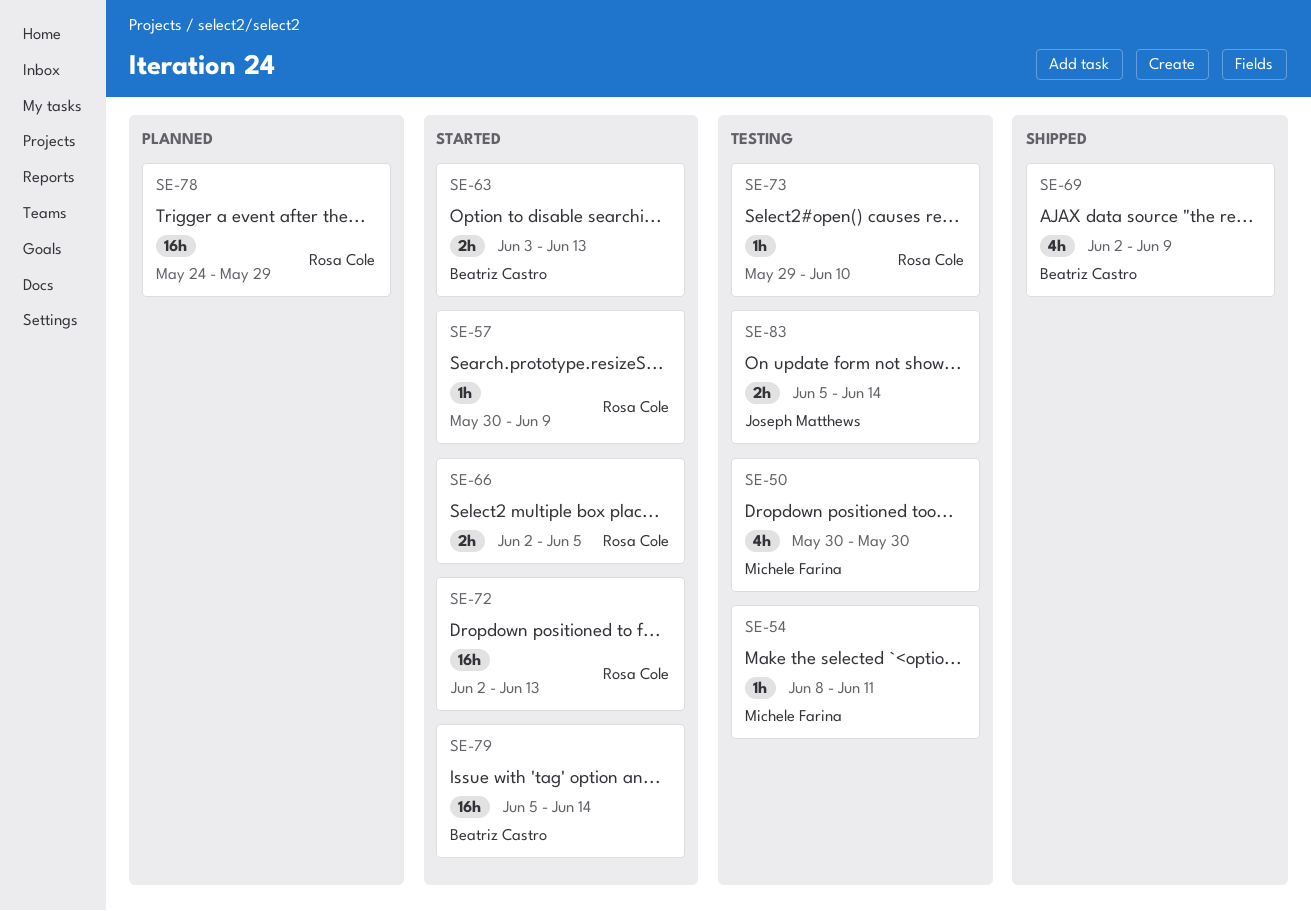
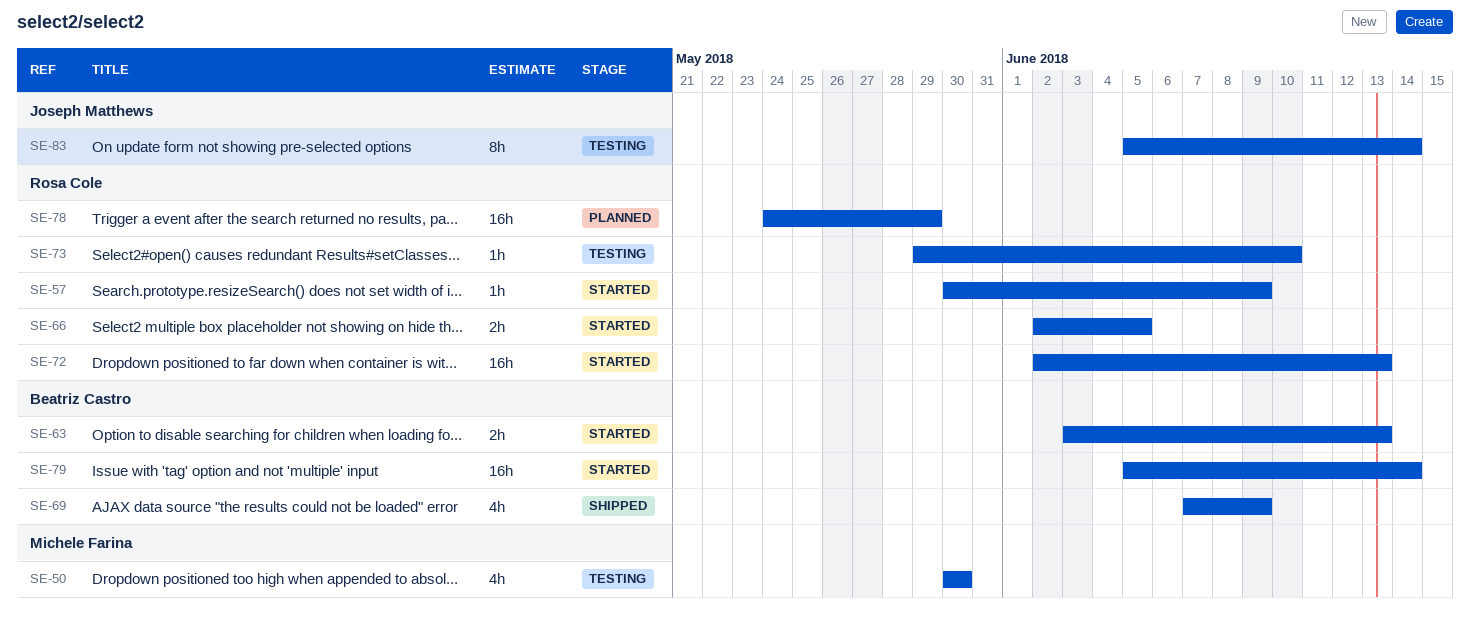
SE-54: present -> none
SE-69, start: Jun 2 -> Jun 7
SE-83, estimate: 2h -> 8h

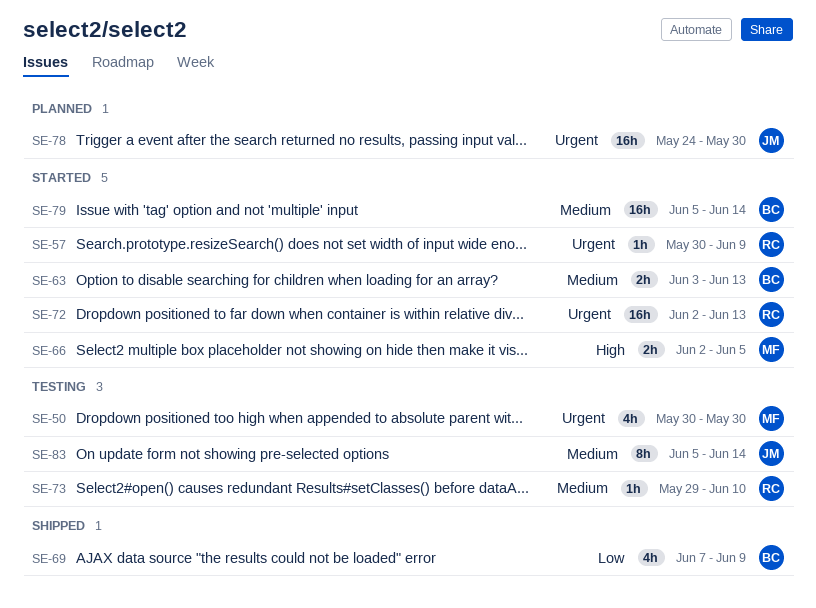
SE-66, owner: Rosa Cole -> Michele Farina
SE-78, owner: Rosa Cole -> Joseph Matthews
SE-78, due: May 29 -> May 30

